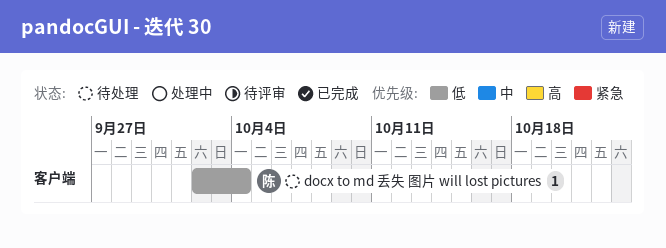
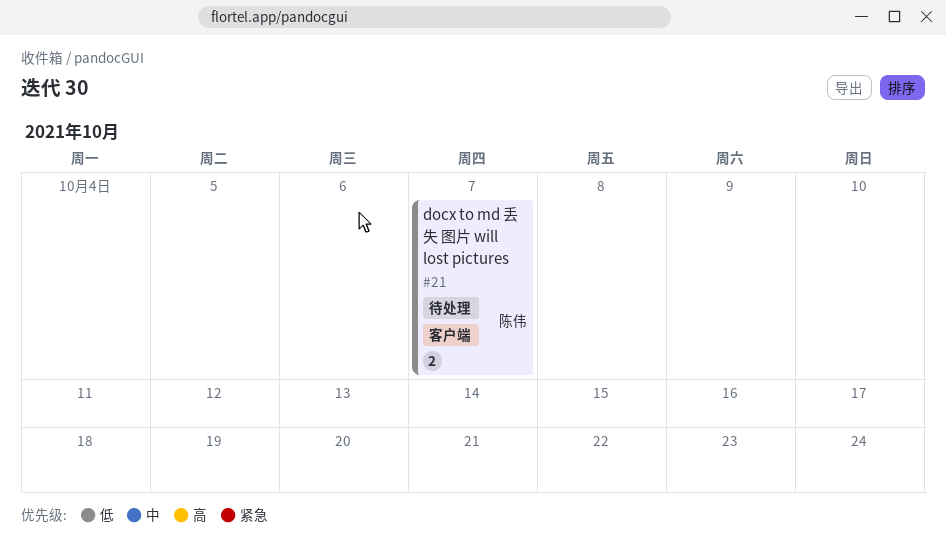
docx to md 丢失 图片 will lost pictures, estimate: 1 -> 2
docx to md 丢失 图片 will lost pictures, due: Oct 4 -> Oct 7

